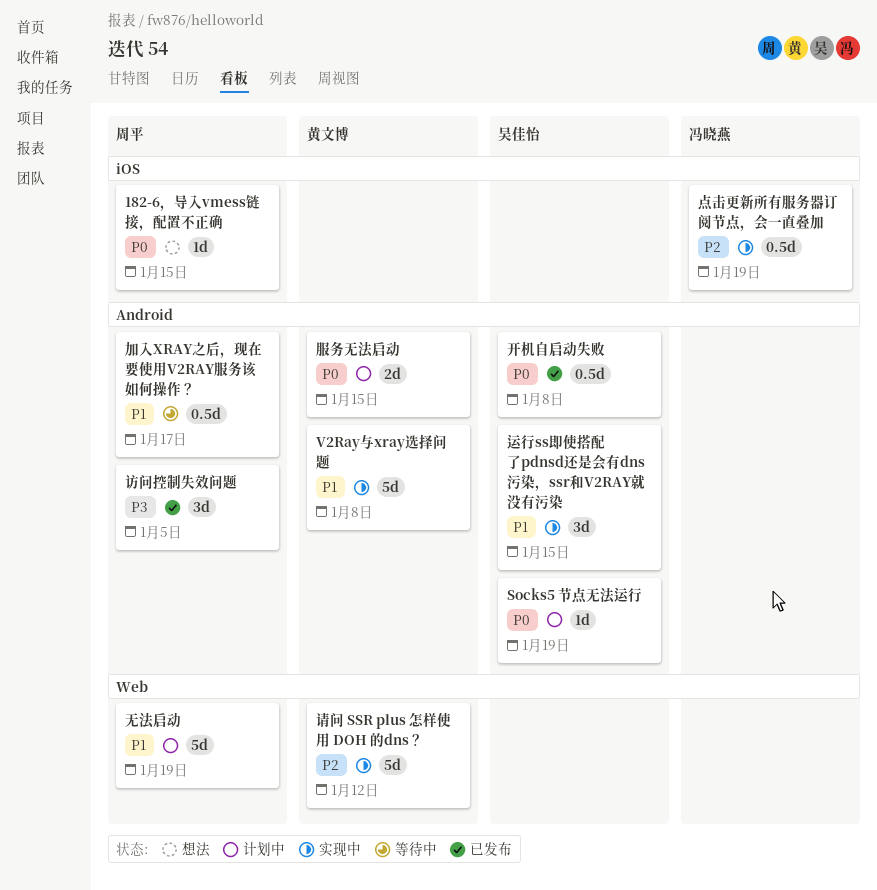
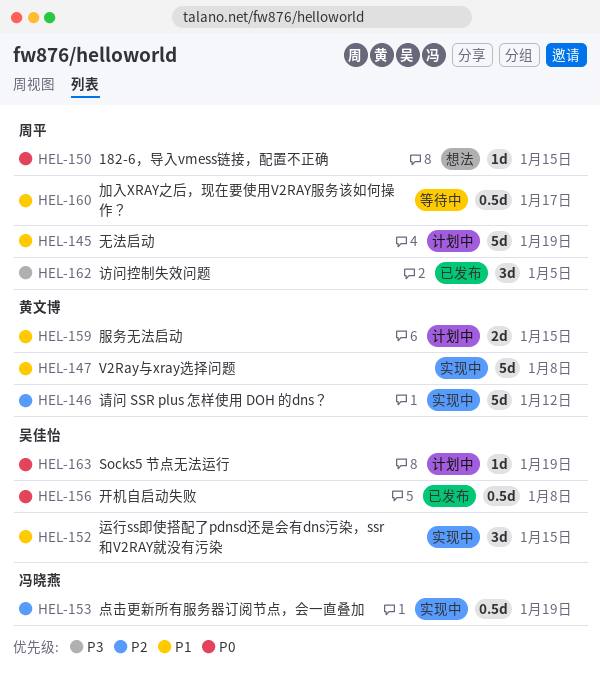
服务无法启动, priority: P0 -> P1

